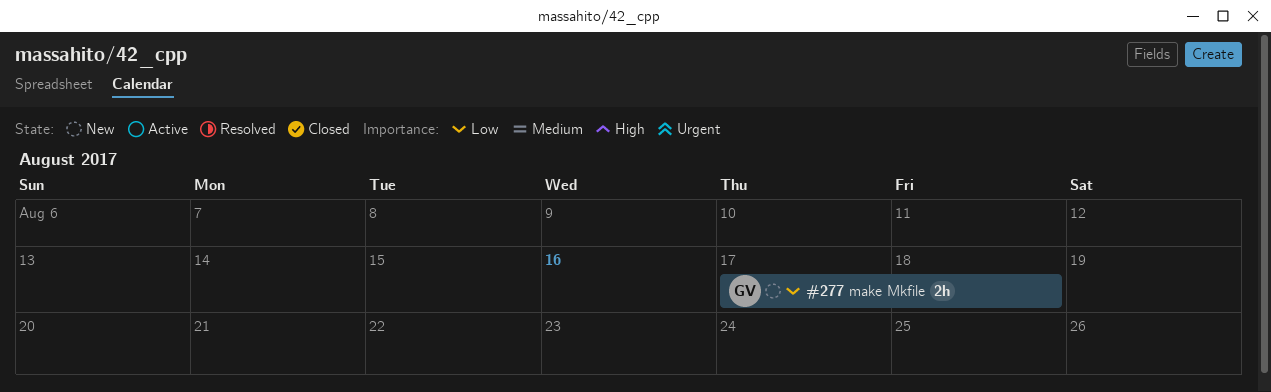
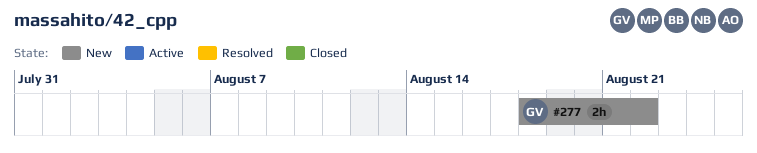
#277, start: Aug 17 -> Aug 18
#277, due: Aug 18 -> Aug 22

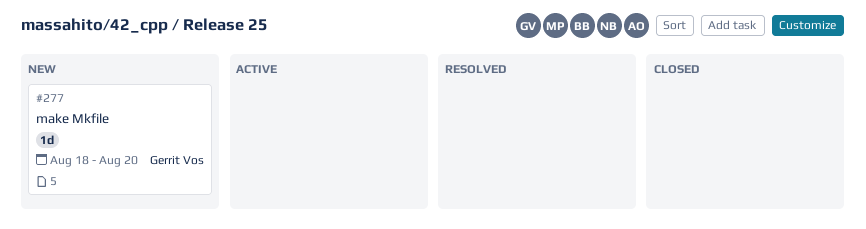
#277, estimate: 2h -> 1d
#277, due: Aug 22 -> Aug 20

